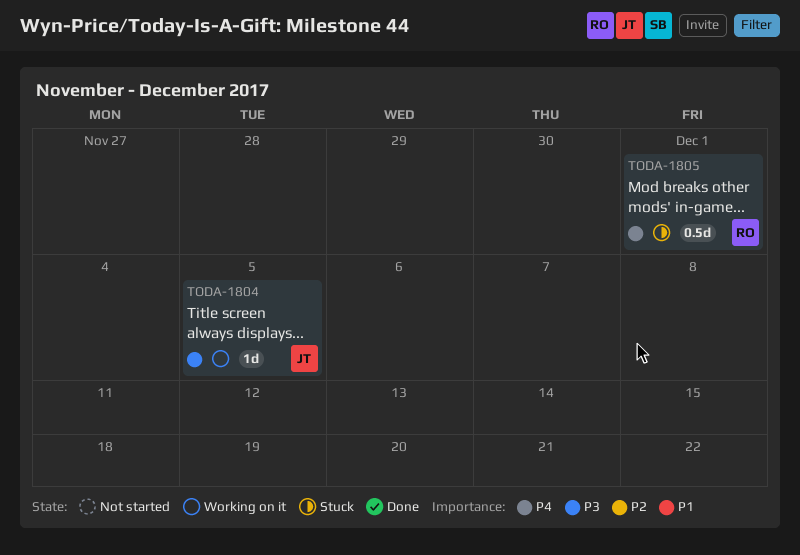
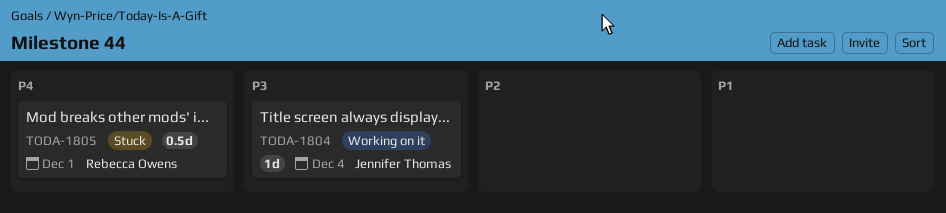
TODA-1804, due: Dec 5 -> Dec 4

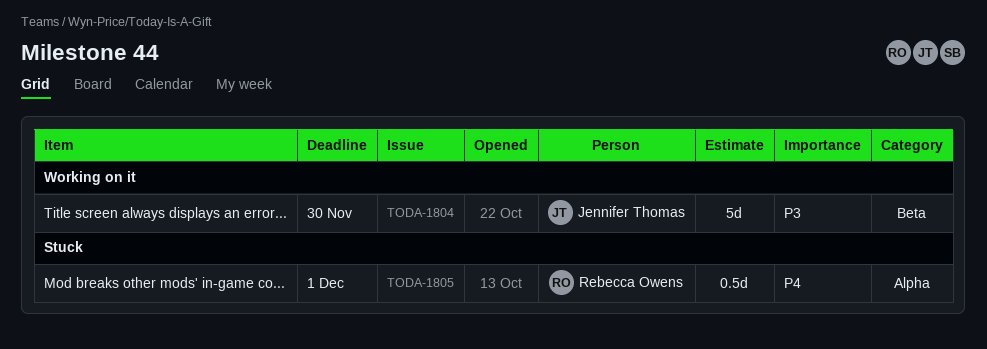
TODA-1804, estimate: 1d -> 5d
TODA-1804, due: Dec 4 -> Nov 30

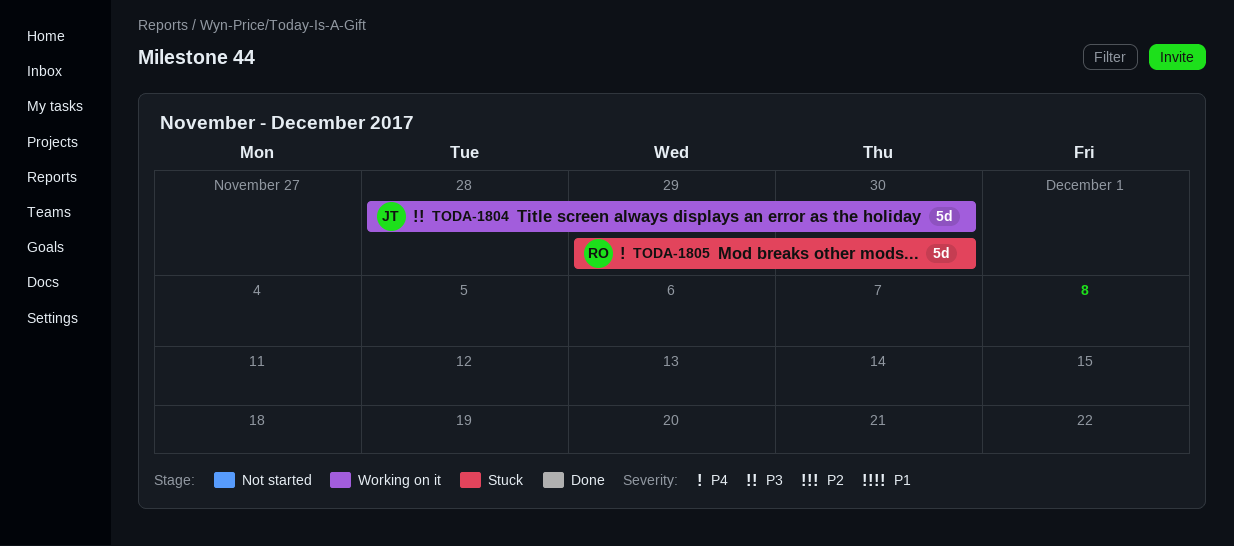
TODA-1805, estimate: 0.5d -> 5d
TODA-1805, due: Dec 1 -> Nov 30

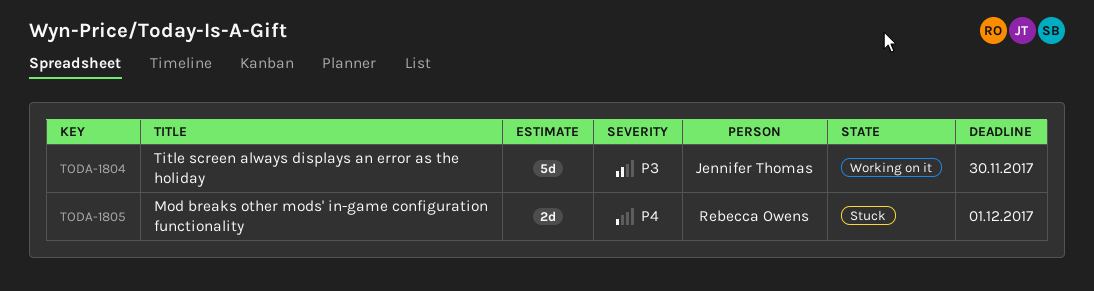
TODA-1805, estimate: 5d -> 2d
TODA-1805, due: Nov 30 -> Dec 1

